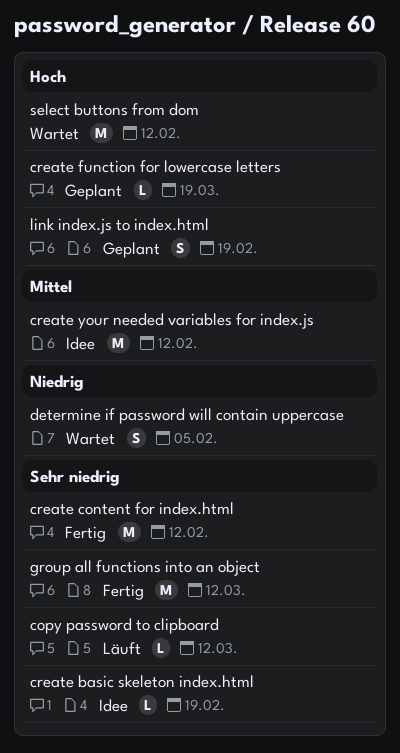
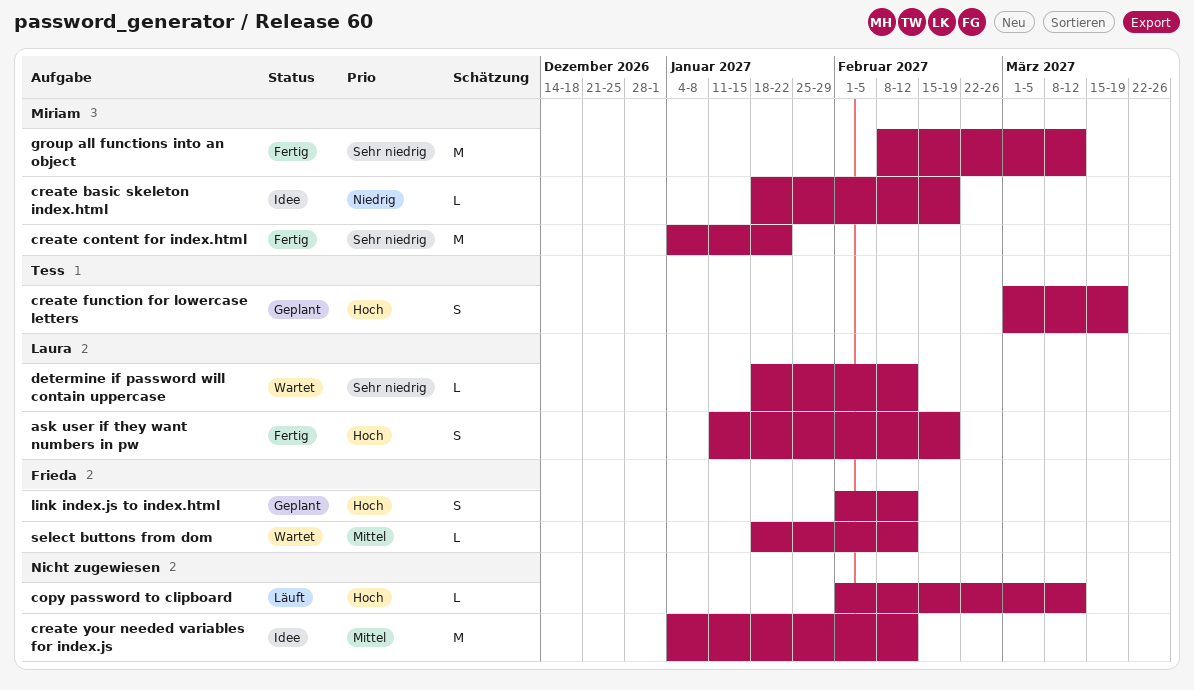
ask user if they want numbers in pw: none -> present
copy password to clipboard, priority: Sehr niedrig -> Hoch
create basic skeleton index.html, priority: Sehr niedrig -> Niedrig
create content for index.html, due: Feb 12 -> Jan 22
create function for lowercase letters, estimate: L -> S
determine if password will contain uppercase, priority: Niedrig -> Sehr niedrig
determine if password will contain uppercase, estimate: S -> L
determine if password will contain uppercase, due: Feb 5 -> Feb 12
link index.js to index.html, due: Feb 19 -> Feb 12
select buttons from dom, priority: Hoch -> Mittel
select buttons from dom, estimate: M -> L

